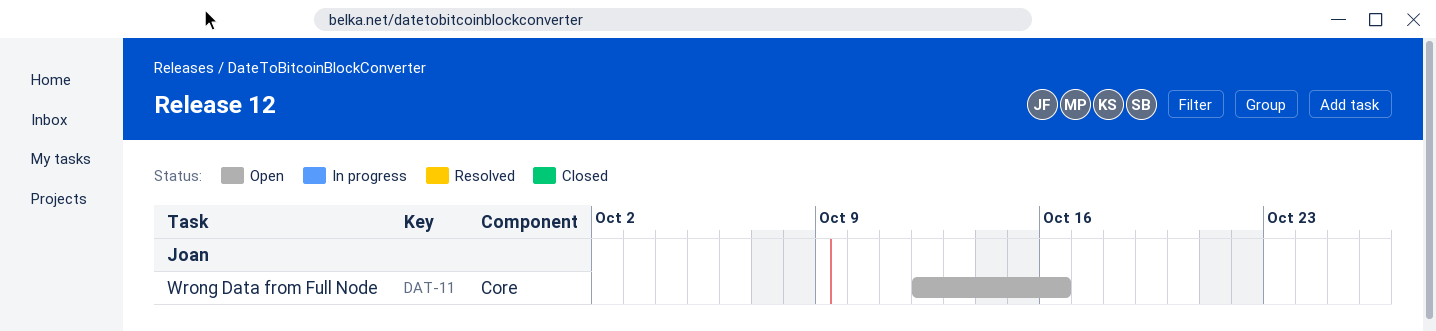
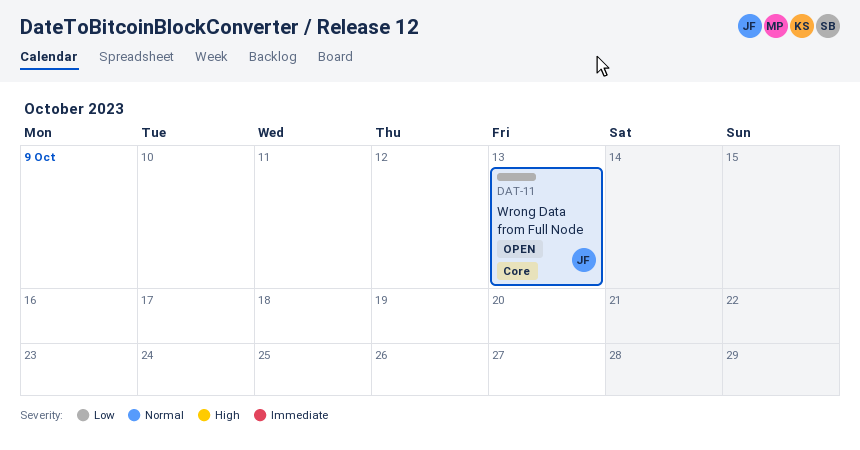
DAT-11, due: Oct 16 -> Oct 13

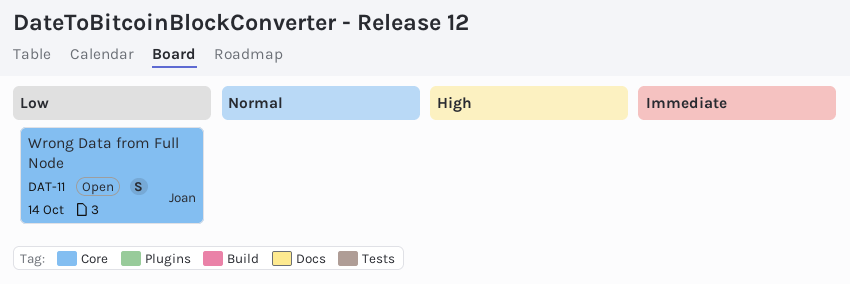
DAT-11, due: Oct 13 -> Oct 14

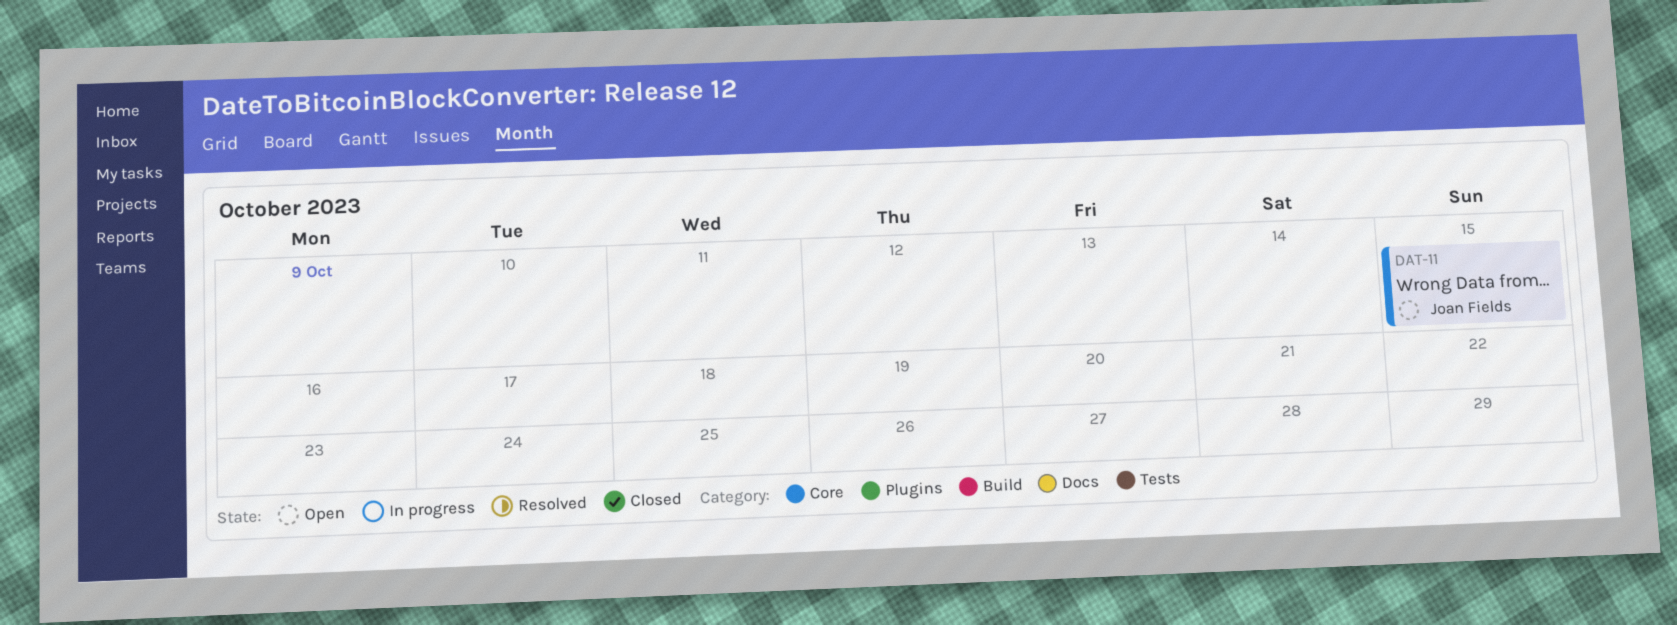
DAT-11, due: Oct 14 -> Oct 15

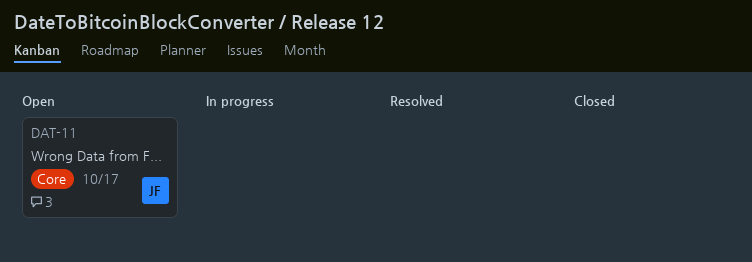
DAT-11, due: Oct 15 -> Oct 17

